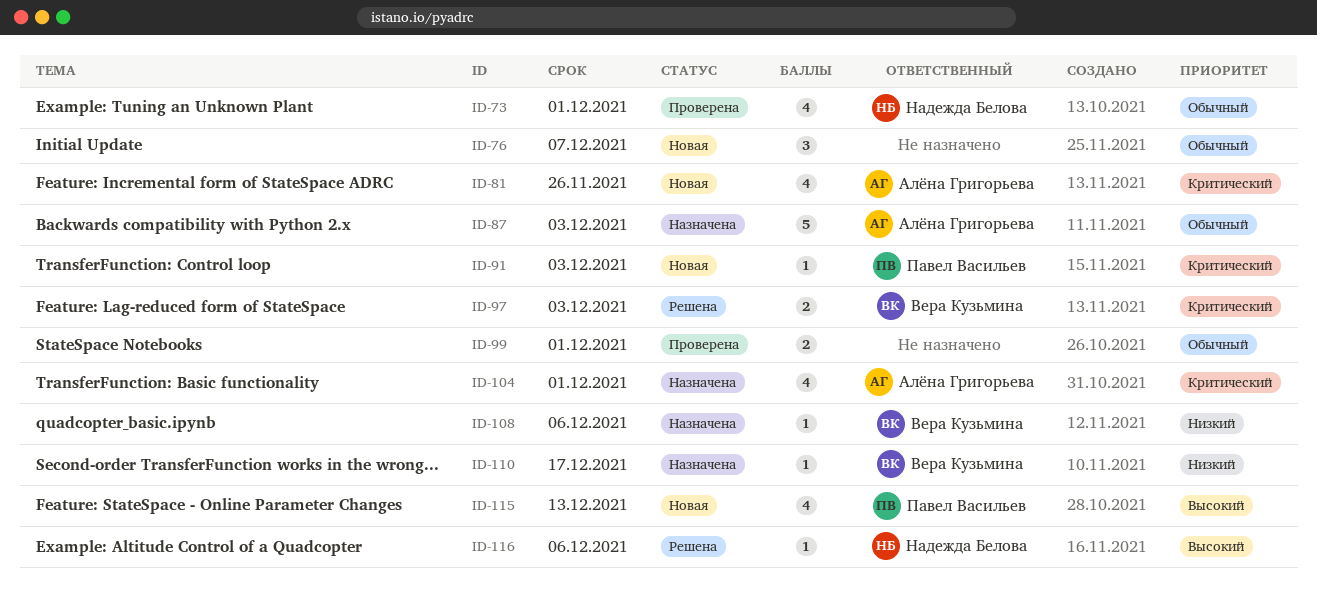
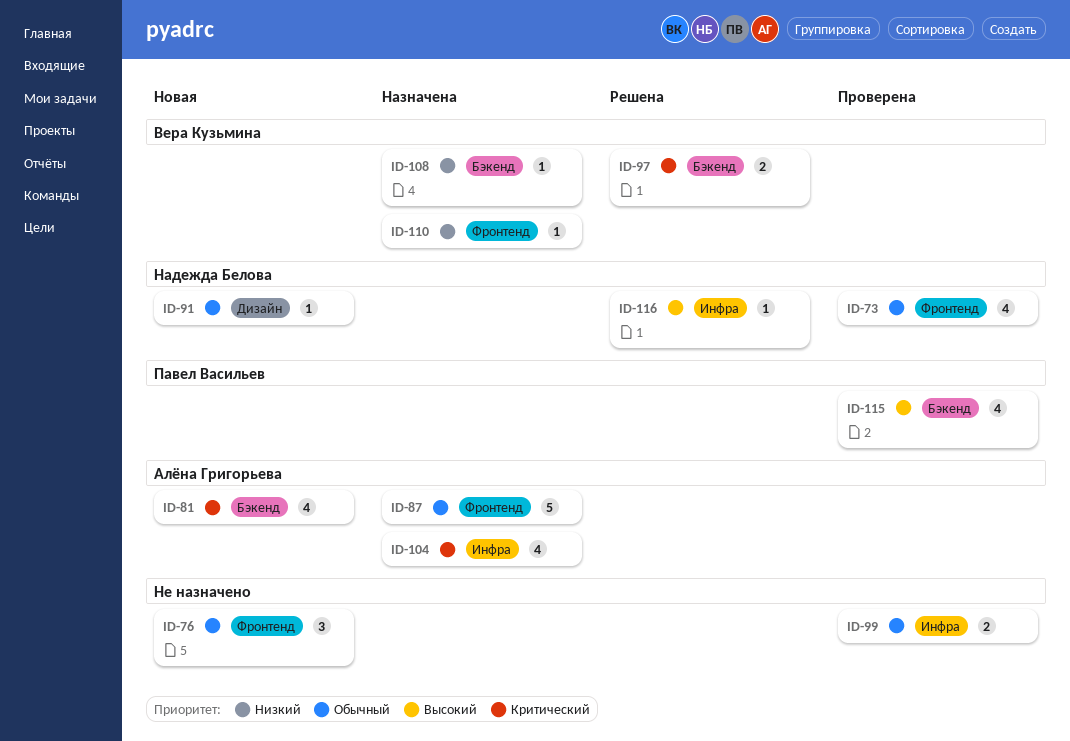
ID-91, owner: Павел Васильев -> Надежда Белова
ID-91, priority: Критический -> Обычный
ID-115, status: Новая -> Проверена

